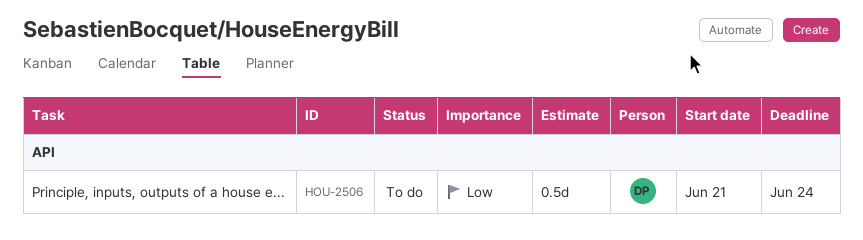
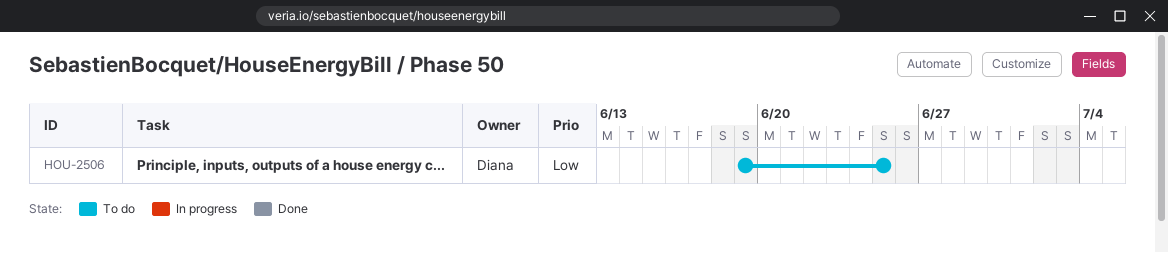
HOU-2506, start: Jun 21 -> Jun 19
HOU-2506, due: Jun 24 -> Jun 25

